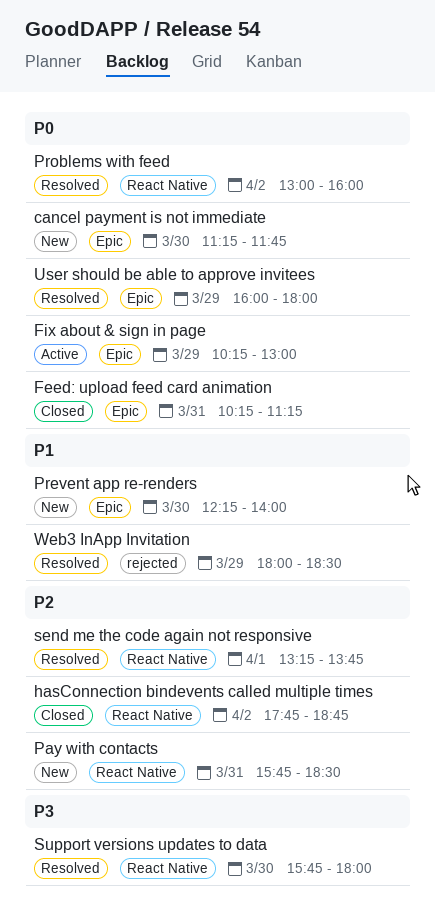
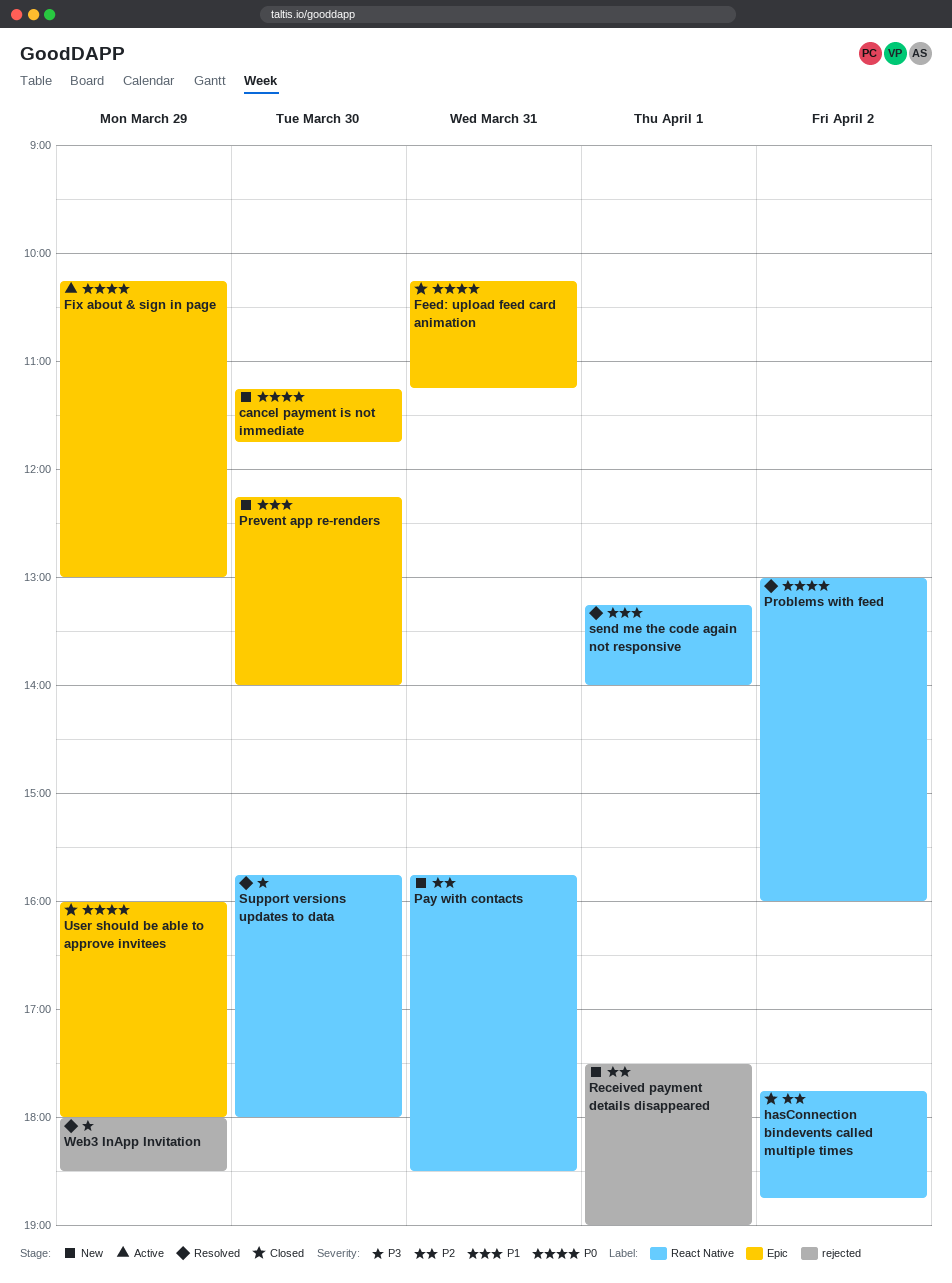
Received payment details disappeared: none -> present
send me the code again not responsive, priority: P2 -> P1
send me the code again not responsive, ends: 13:45 -> 14:00
User should be able to approve invitees, status: Resolved -> Closed
Web3 InApp Invitation, priority: P1 -> P3

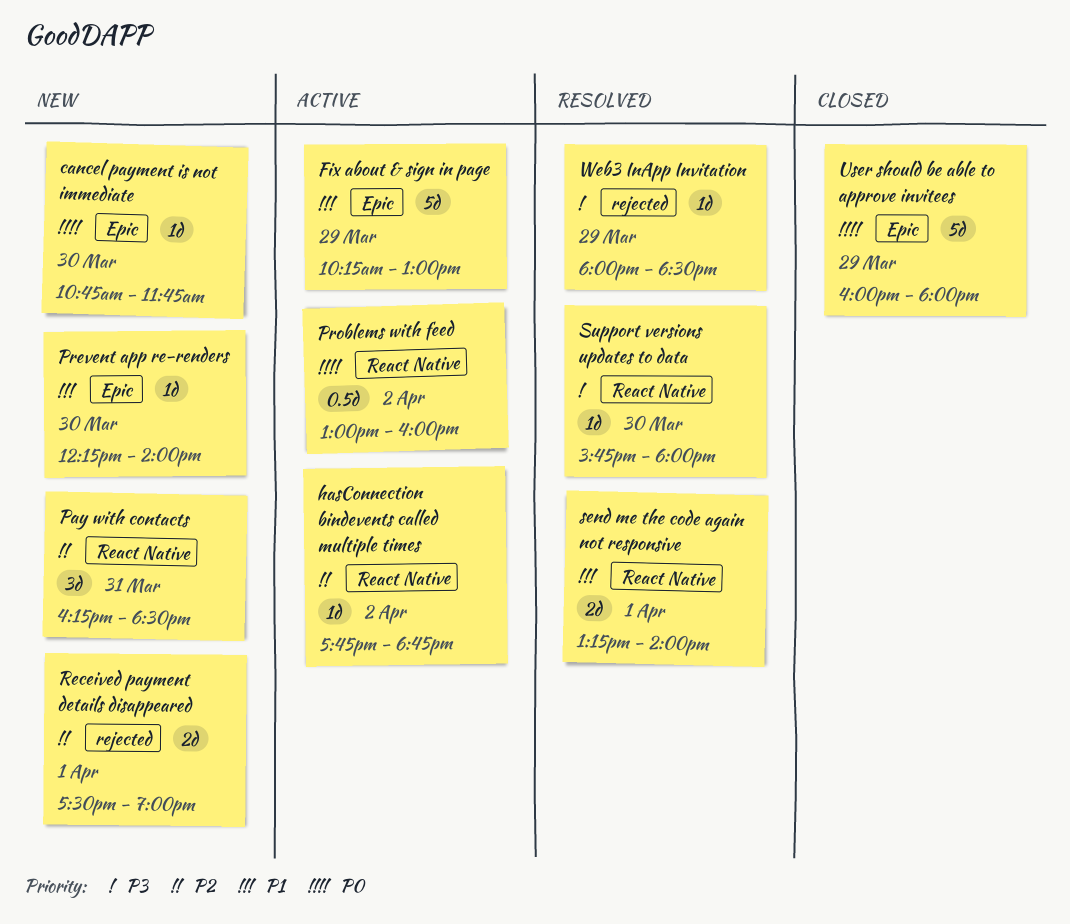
cancel payment is not immediate, begins: 11:15 -> 10:45
Feed: upload feed card animation: present -> none
Fix about & sign in page, priority: P0 -> P1
hasConnection bindevents called multiple times, status: Closed -> Active
Pay with contacts, begins: 15:45 -> 16:15
Problems with feed, status: Resolved -> Active

